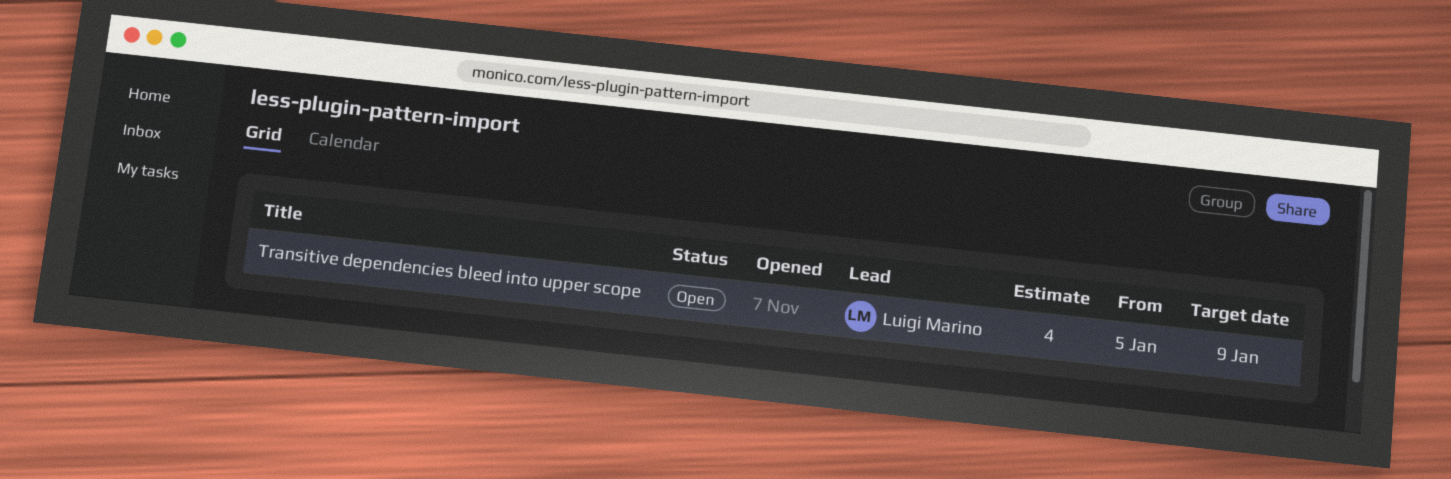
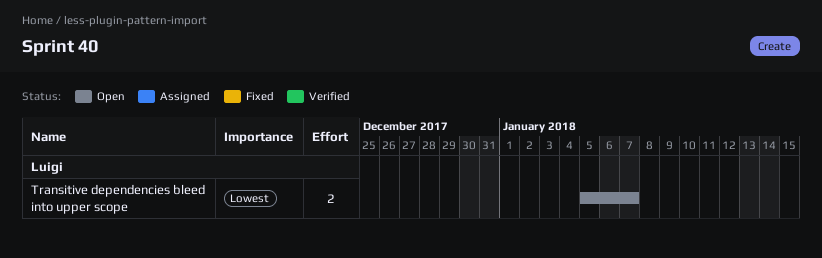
Transitive dependencies bleed into upper scope, estimate: 4 -> 2
Transitive dependencies bleed into upper scope, due: Jan 9 -> Jan 7

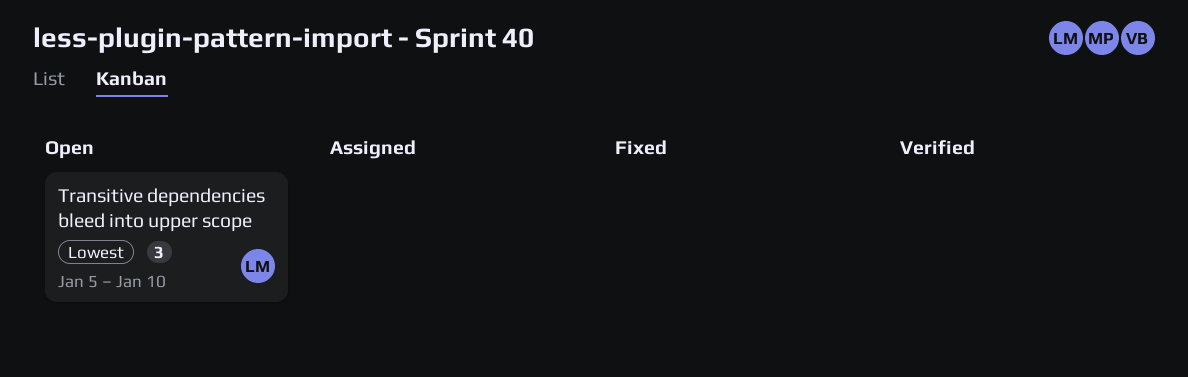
Transitive dependencies bleed into upper scope, estimate: 2 -> 3
Transitive dependencies bleed into upper scope, due: Jan 7 -> Jan 10

